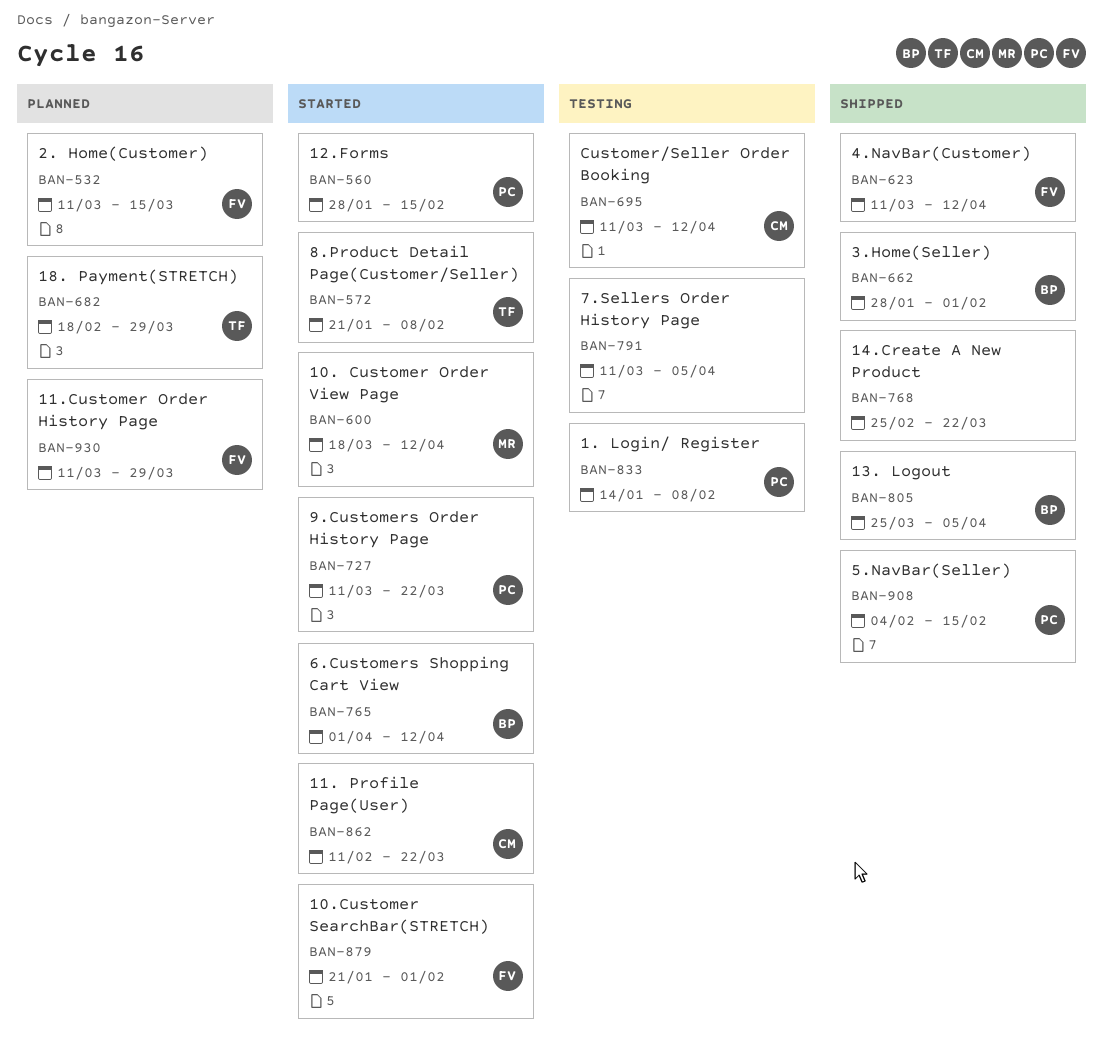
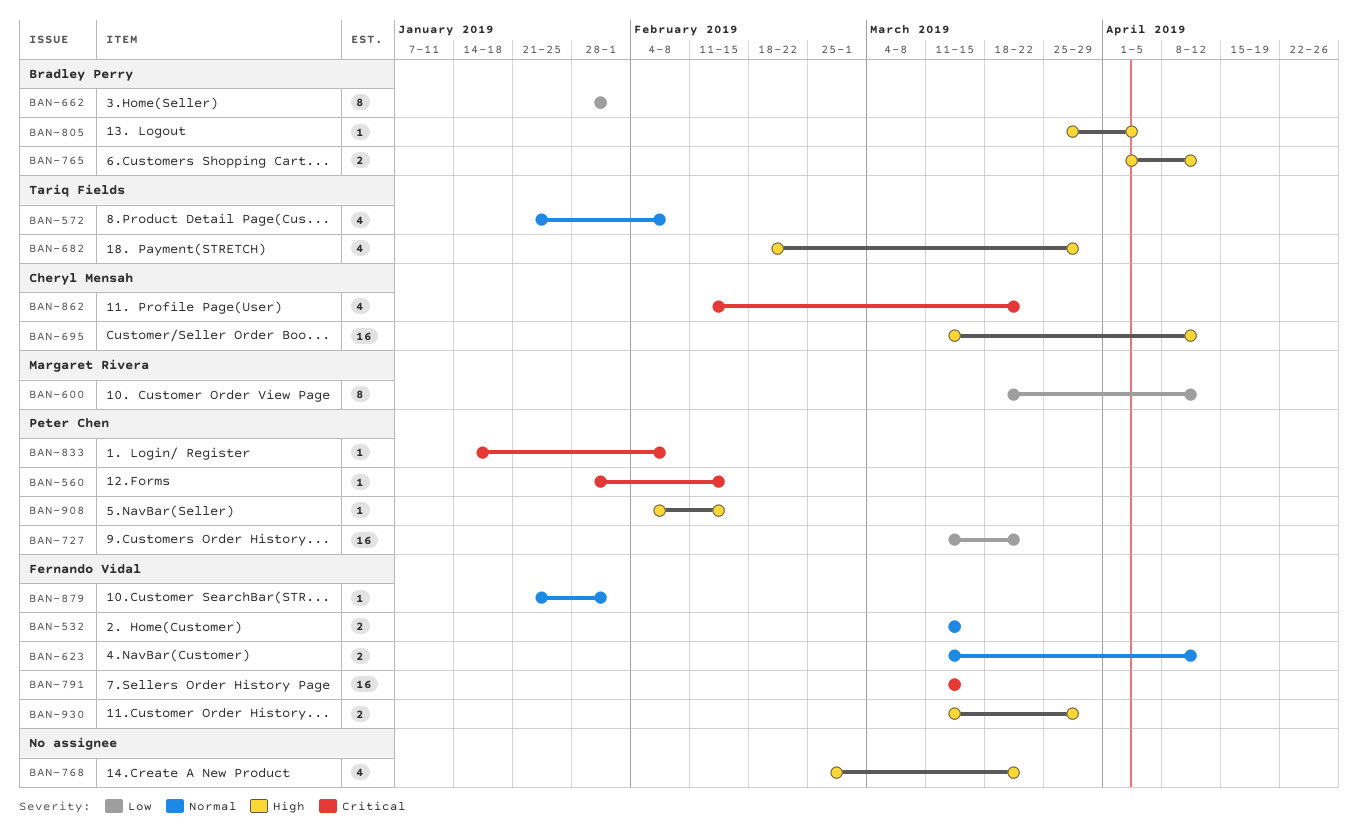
BAN-791, owner: none -> Fernando Vidal
BAN-791, due: Apr 5 -> Mar 15

